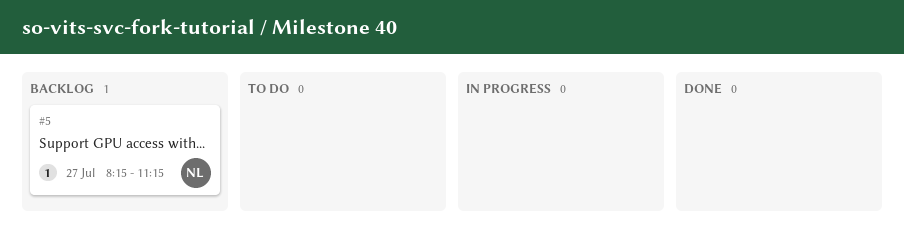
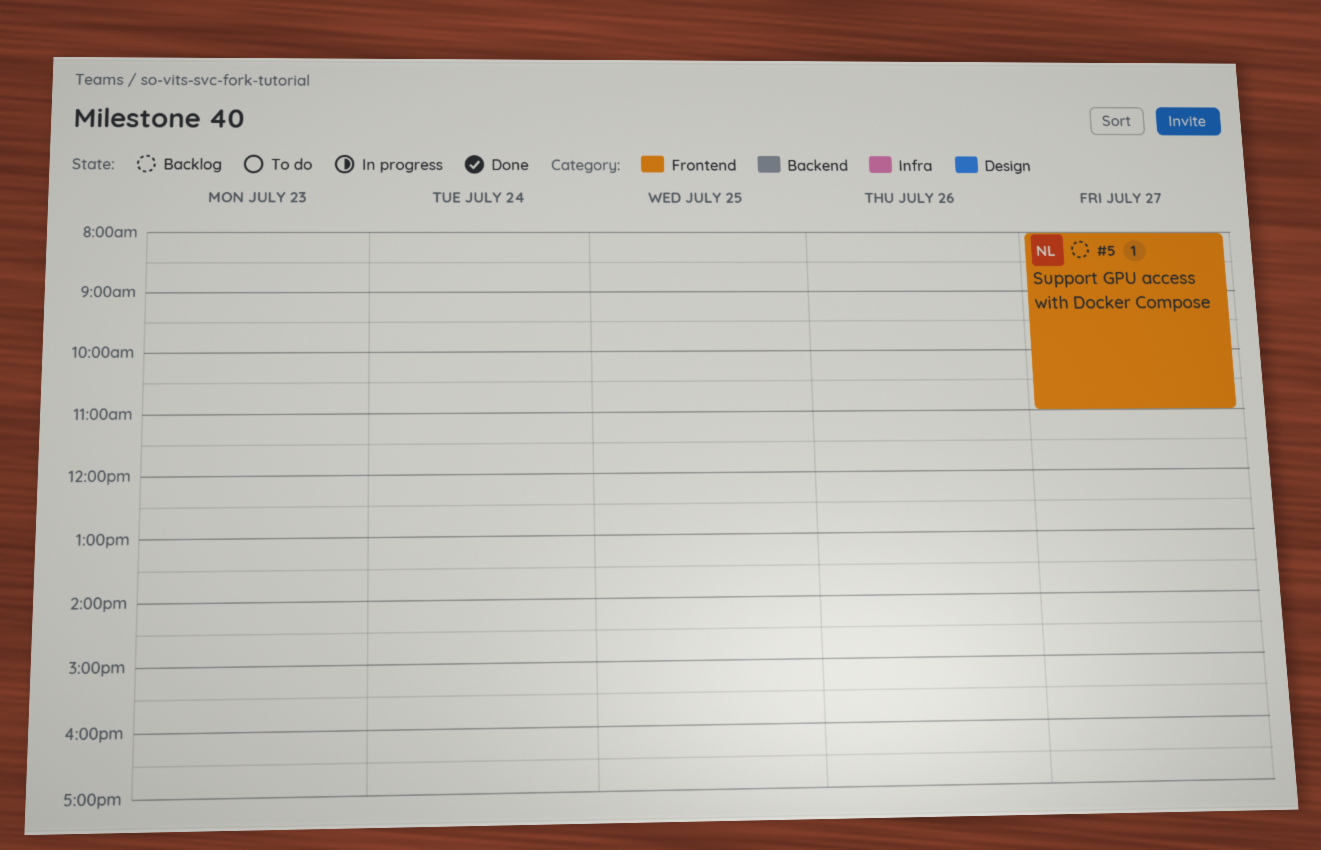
#5, begins: 08:15 -> 08:00
#5, ends: 11:15 -> 11:00

